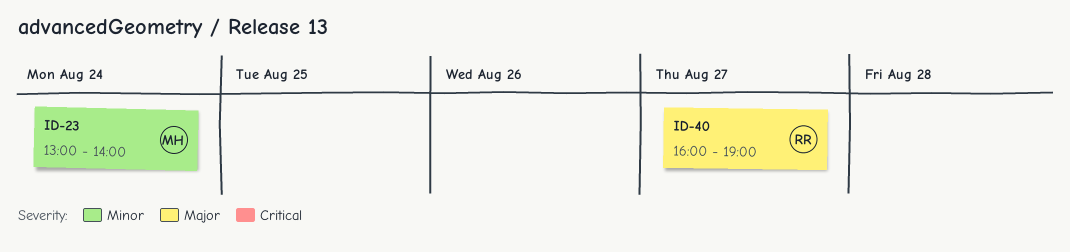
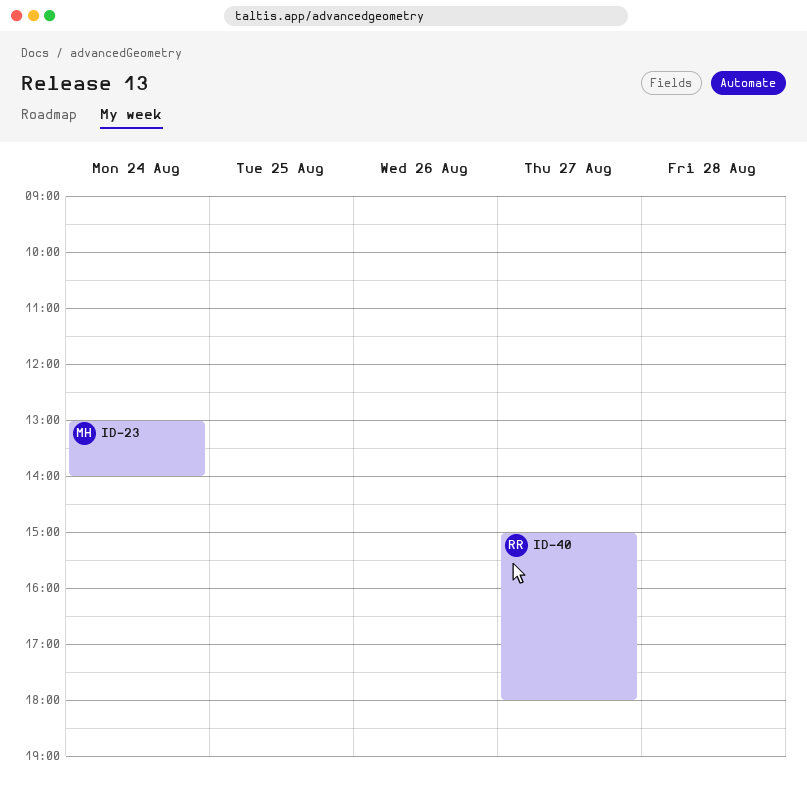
ID-40, begins: 16:00 -> 15:00
ID-40, ends: 19:00 -> 18:00

